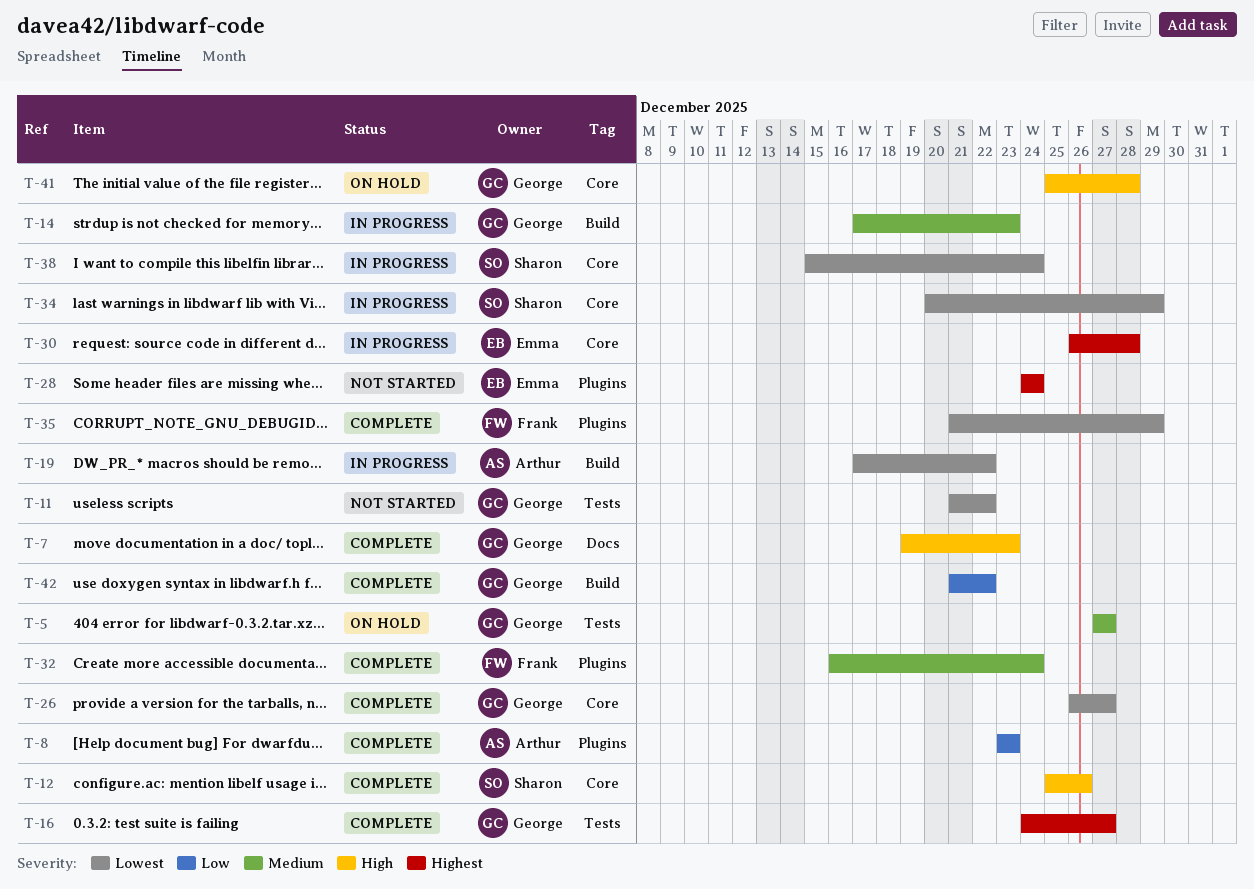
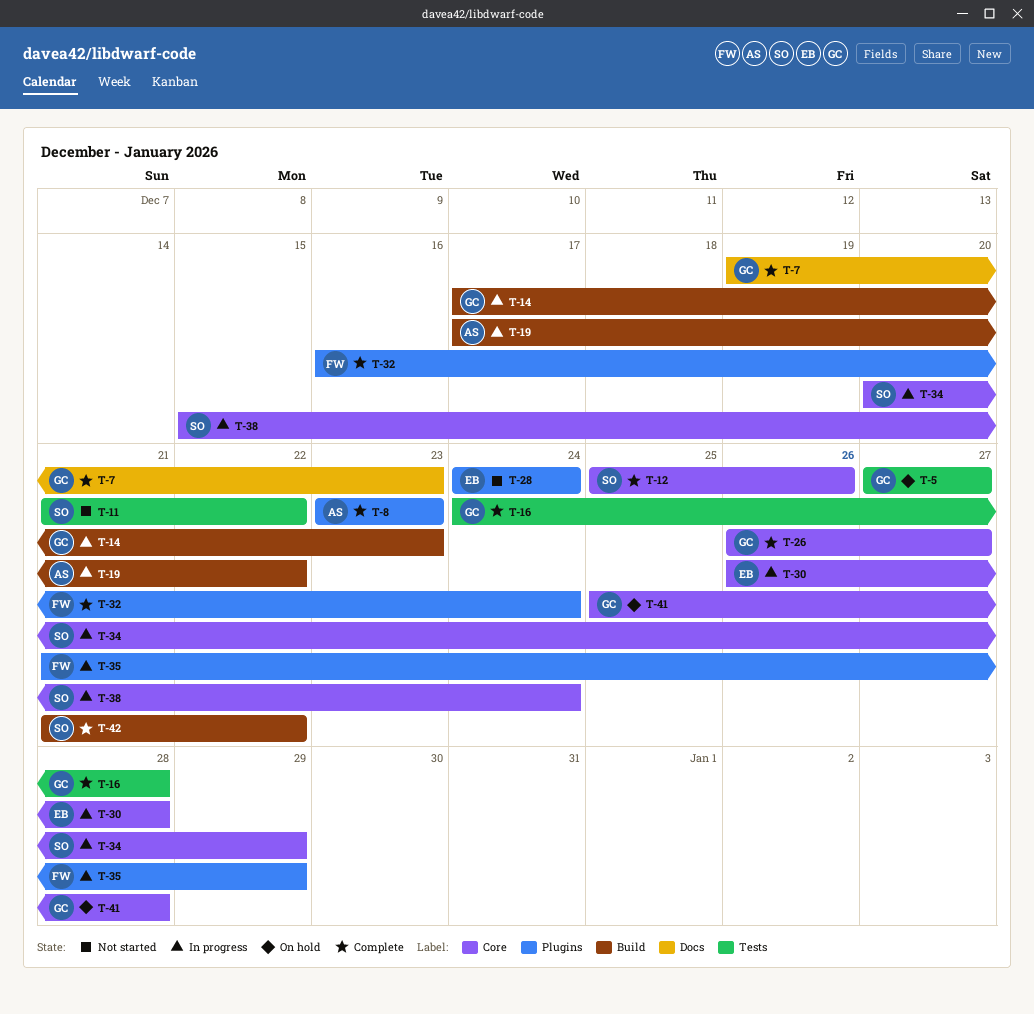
T-11, owner: George -> Sharon
T-16, due: Dec 27 -> Dec 28
T-35, status: Complete -> In progress
T-42, owner: George -> Sharon

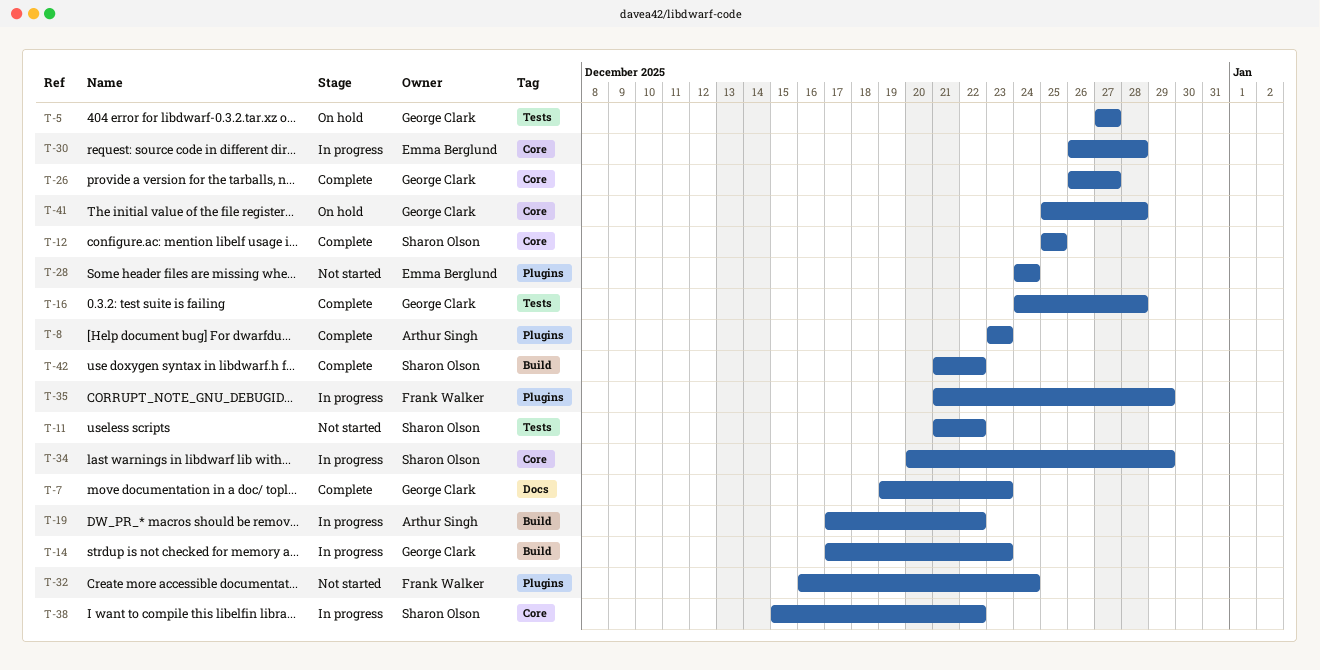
T-12, due: Dec 26 -> Dec 25
T-32, status: Complete -> Not started
T-38, due: Dec 24 -> Dec 22

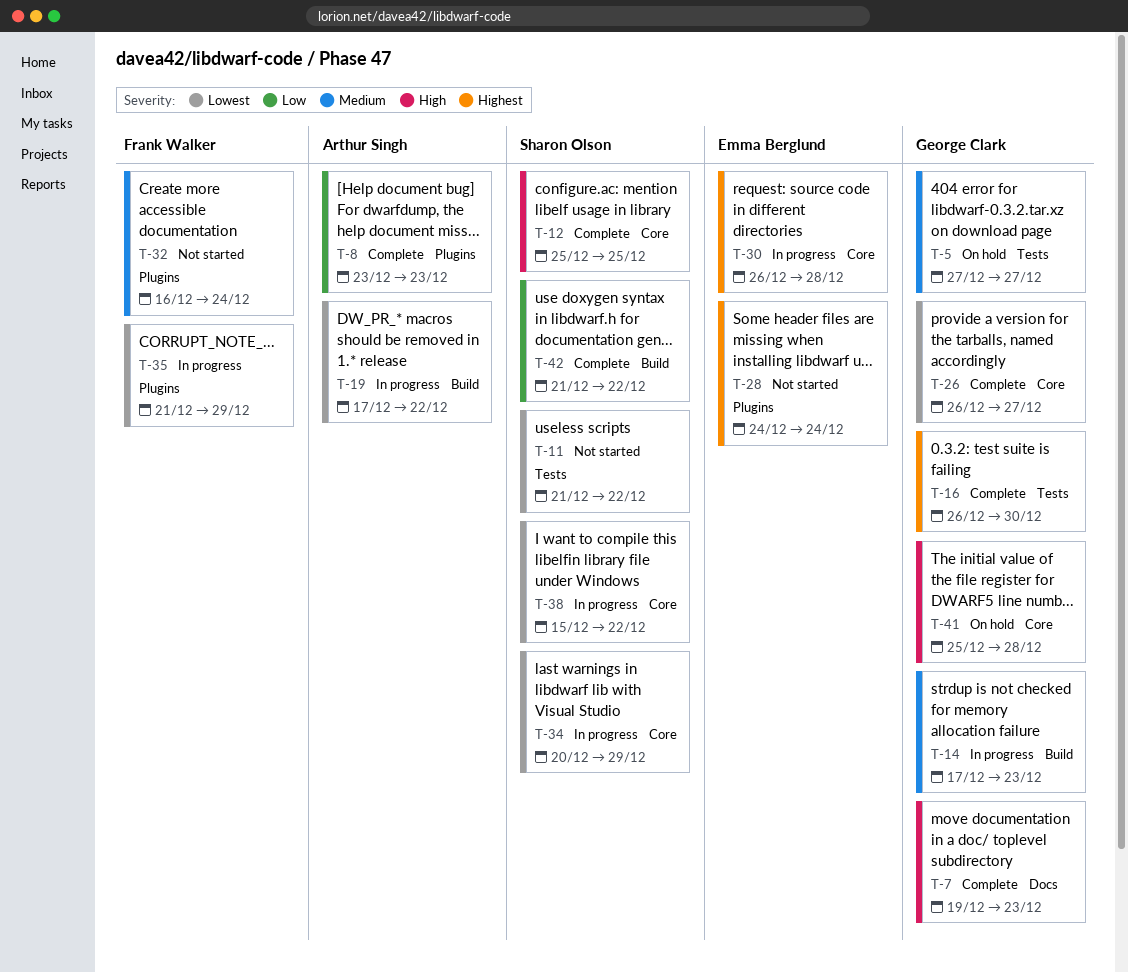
T-16, start: Dec 24 -> Dec 26
T-16, due: Dec 28 -> Dec 30

